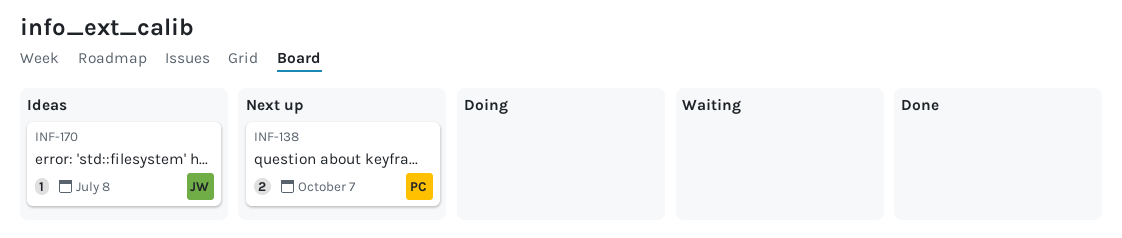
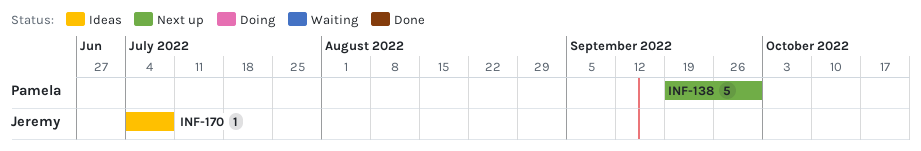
INF-138, estimate: 2 -> 5
INF-138, due: Oct 7 -> Sep 30

